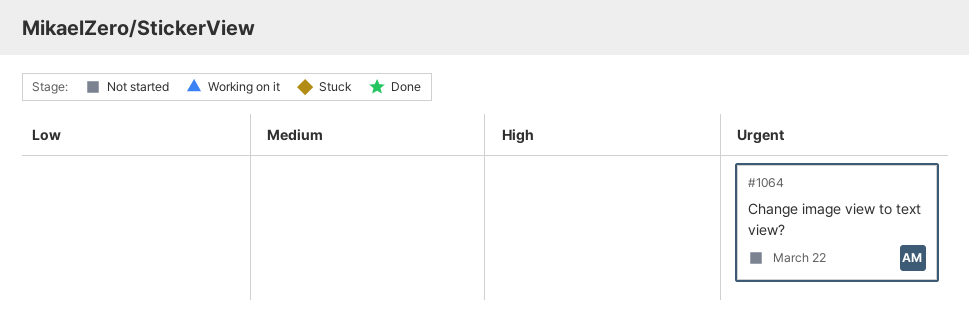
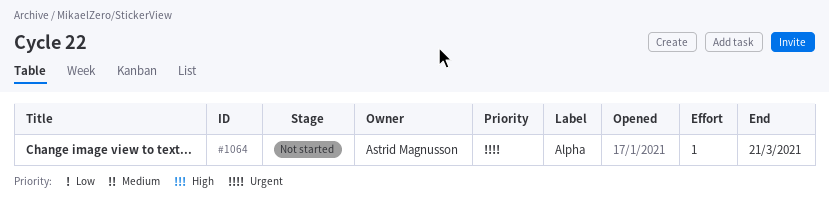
#1064, due: Mar 22 -> Mar 21

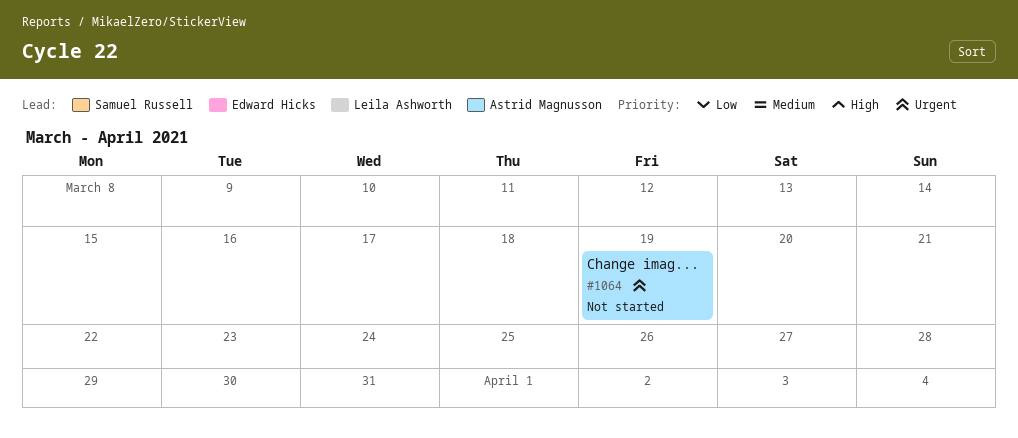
#1064, due: Mar 21 -> Mar 19

